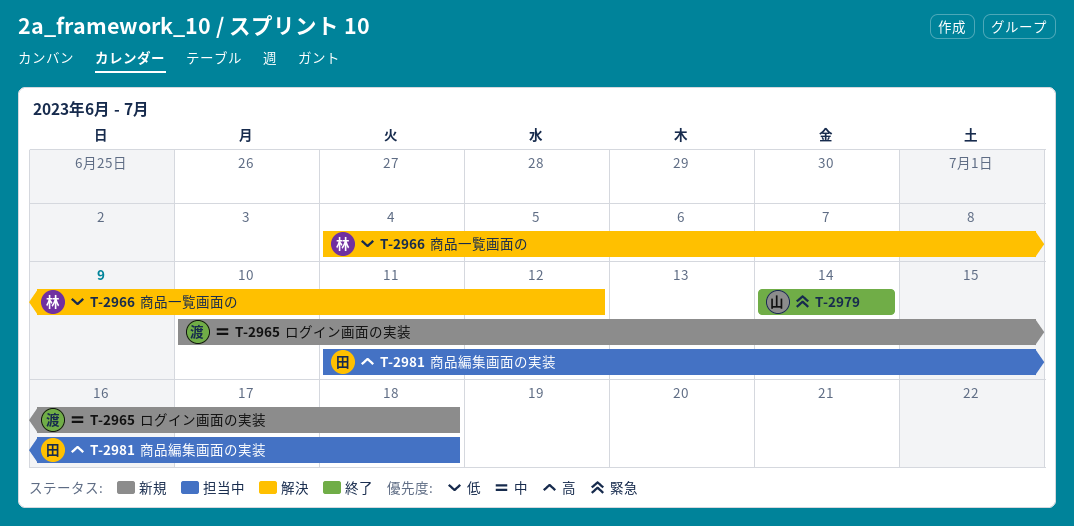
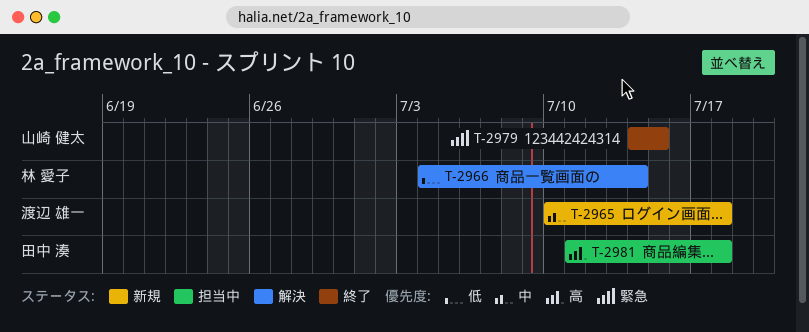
T-2966, due: Jul 12 -> Jul 14
T-2979, due: Jul 14 -> Jul 15

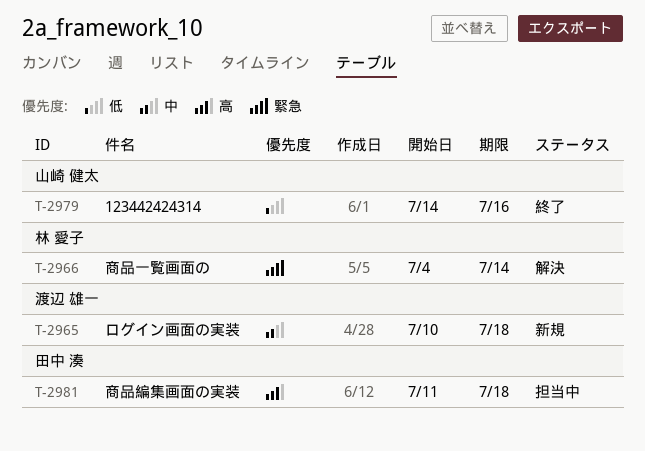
T-2966, priority: 低 -> 緊急
T-2979, priority: 緊急 -> 低
T-2979, due: Jul 15 -> Jul 16

